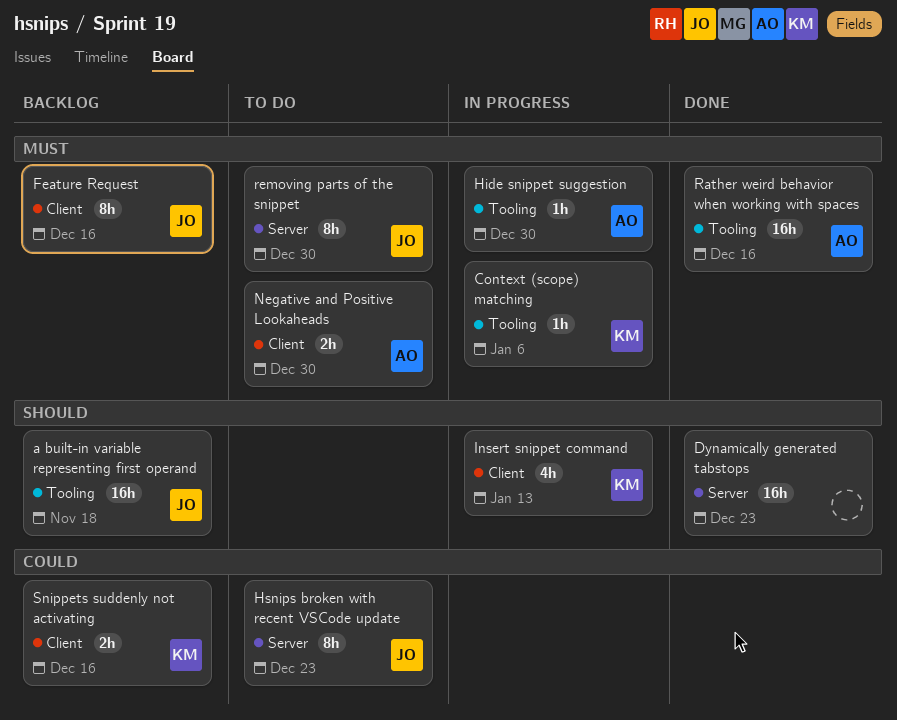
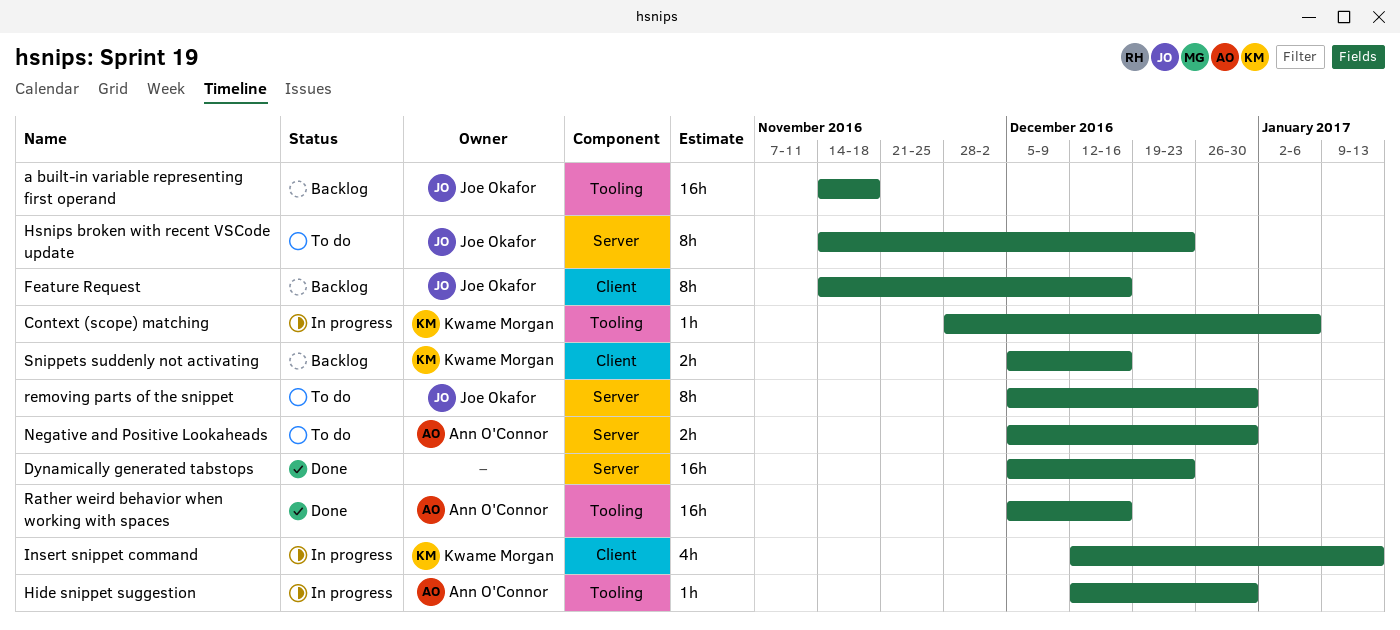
Negative and Positive Lookaheads, label: Client -> Server

